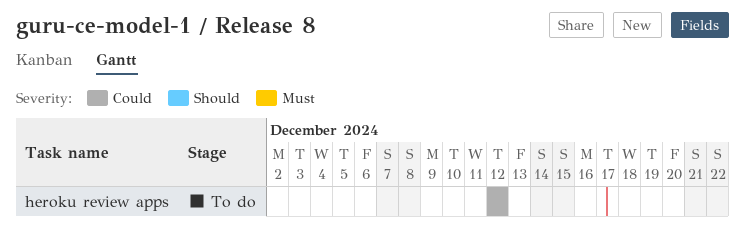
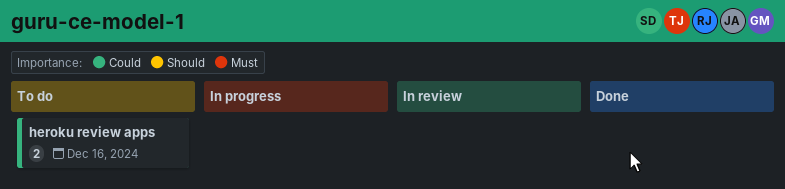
heroku review apps, due: Dec 12 -> Dec 16

